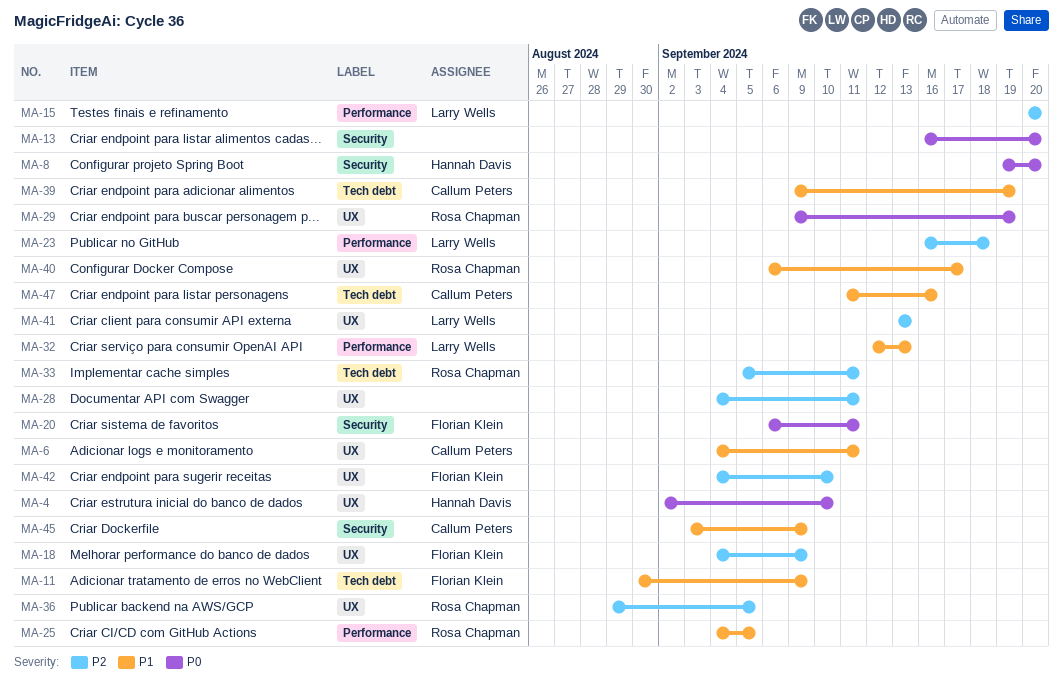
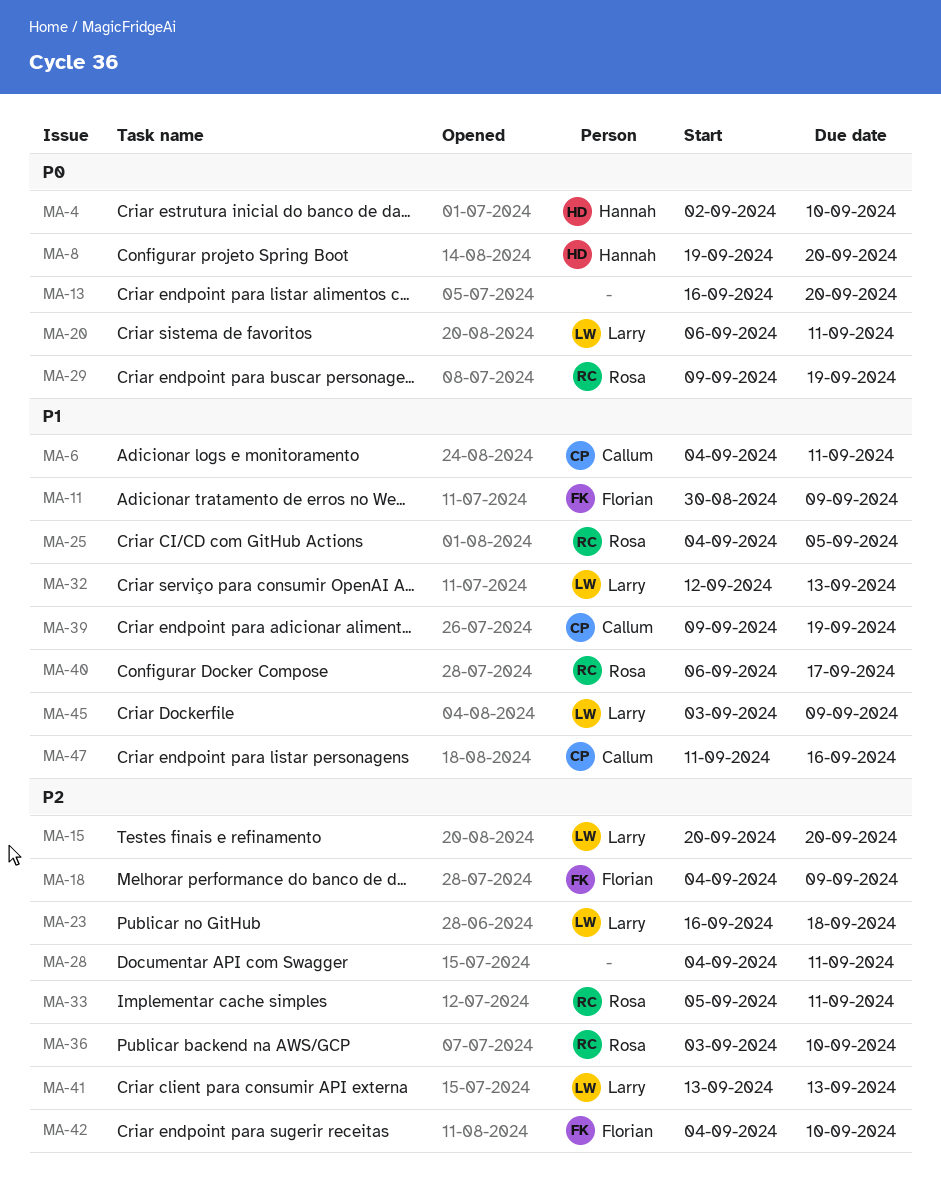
MA-20, owner: Florian Klein -> Larry Wells
MA-36, start: Aug 29 -> Sep 3
MA-36, due: Sep 5 -> Sep 10
MA-45, owner: Callum Peters -> Larry Wells

